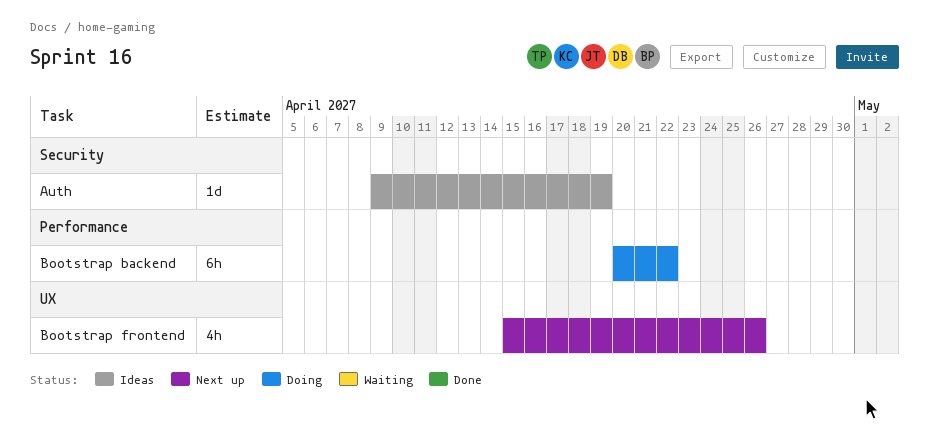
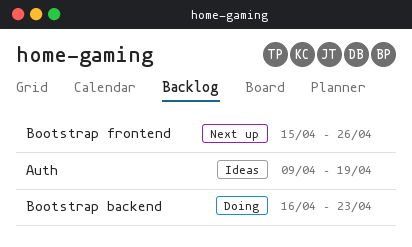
Bootstrap backend, start: Apr 20 -> Apr 16
Bootstrap backend, due: Apr 22 -> Apr 23

